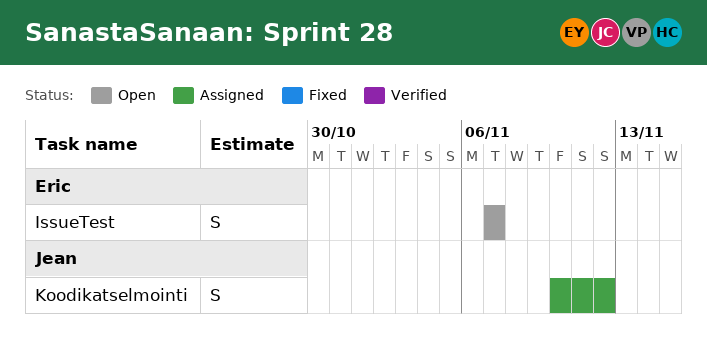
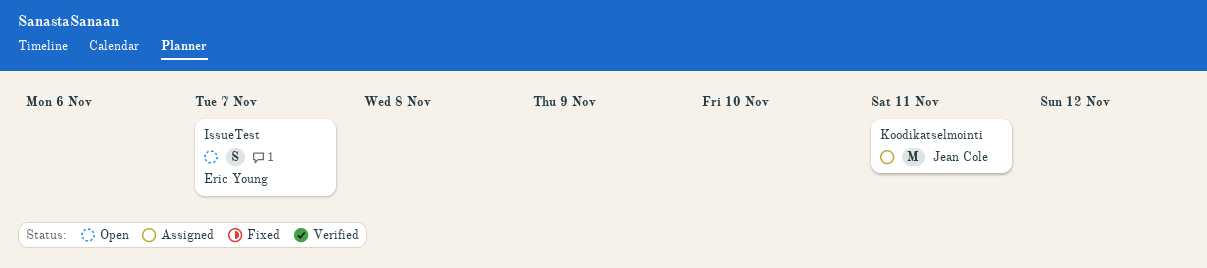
Koodikatselmointi, estimate: S -> M
Koodikatselmointi, due: Nov 12 -> Nov 11

